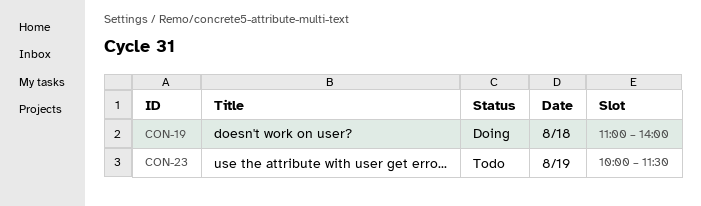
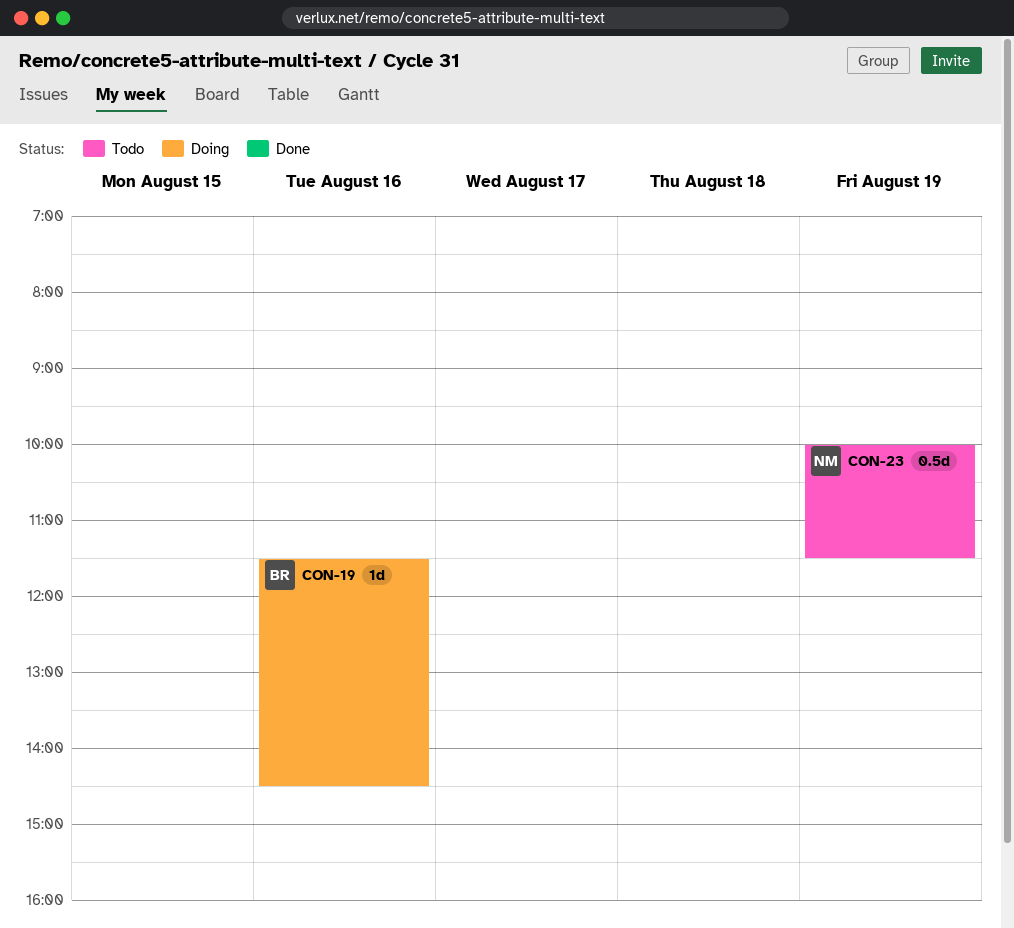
CON-19, day: Aug 18 -> Aug 16
CON-19, begins: 11:00 -> 11:30
CON-19, ends: 14:00 -> 14:30

